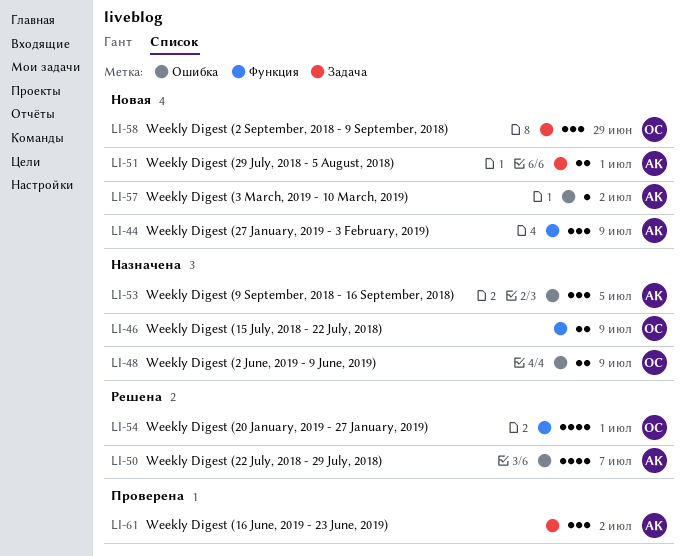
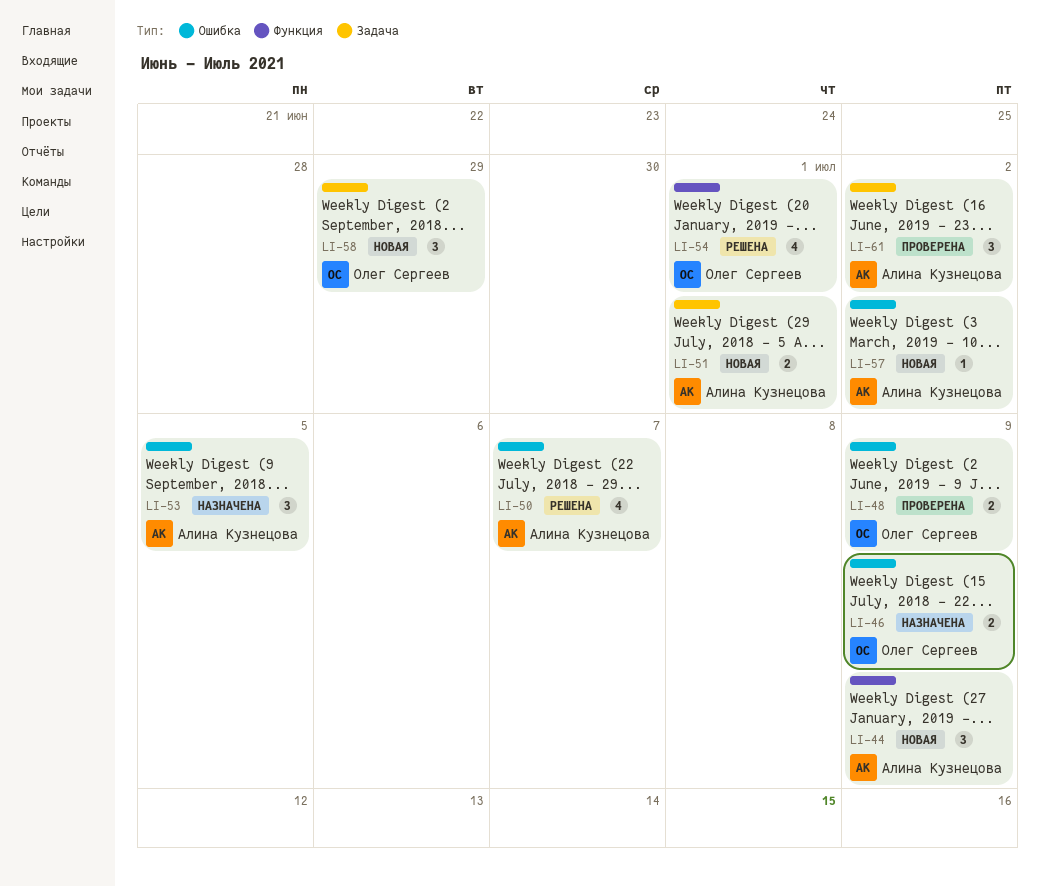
LI-46, label: Функция -> Ошибка
LI-48, status: Назначена -> Проверена

